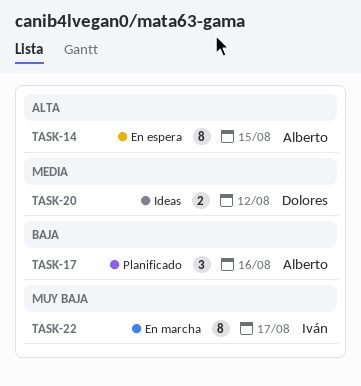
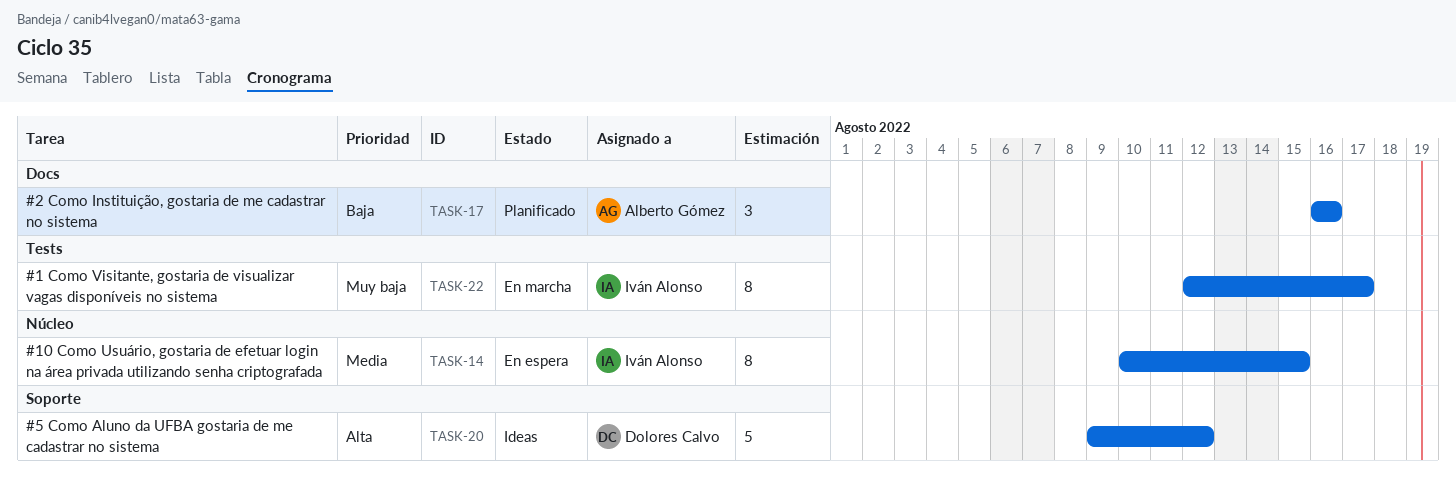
TASK-14, owner: Alberto Gómez -> Iván Alonso
TASK-14, priority: Alta -> Media
TASK-20, priority: Media -> Alta
TASK-20, estimate: 2 -> 5

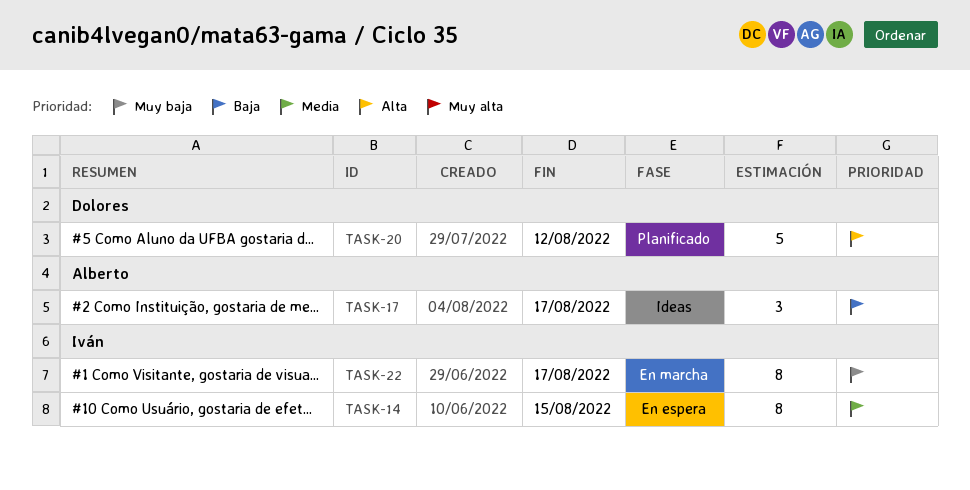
TASK-17, status: Planificado -> Ideas
TASK-17, due: Aug 16 -> Aug 17
TASK-20, status: Ideas -> Planificado

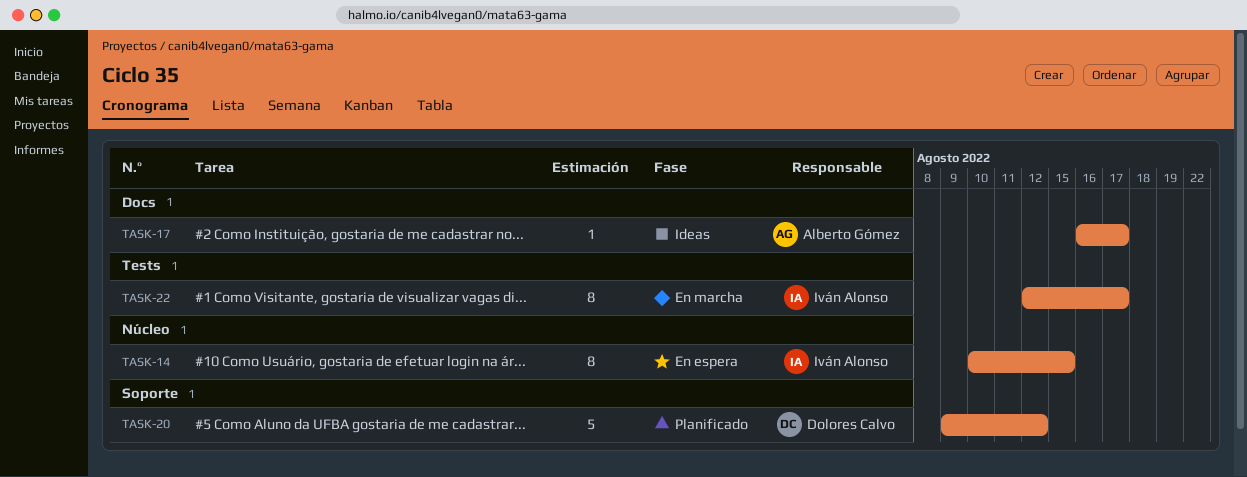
TASK-17, estimate: 3 -> 1

